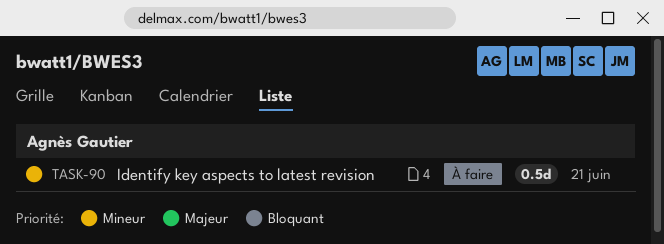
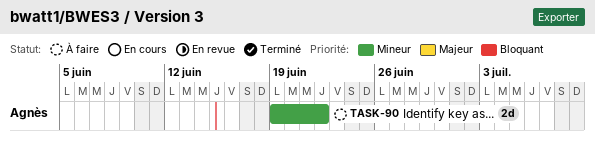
TASK-90, estimate: 0.5d -> 2d
TASK-90, due: Jun 21 -> Jun 22

